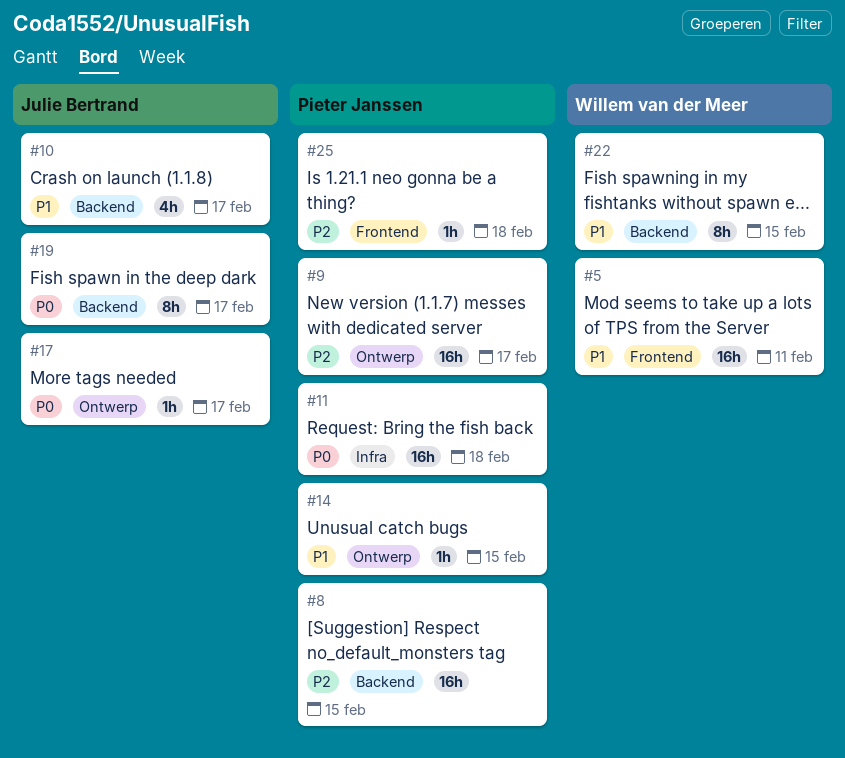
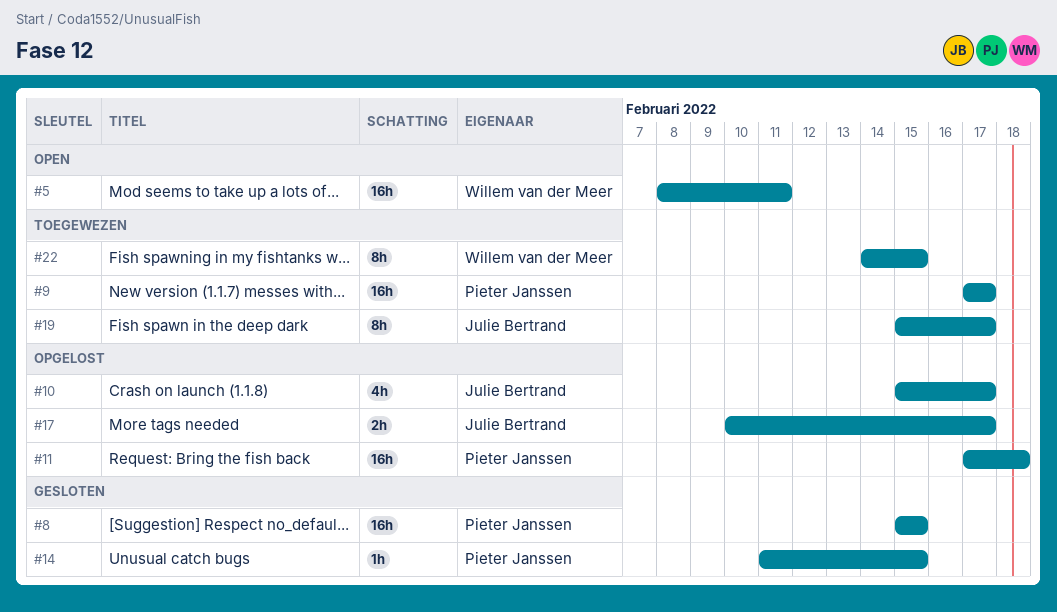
#17, estimate: 1h -> 2h
#25: present -> none

